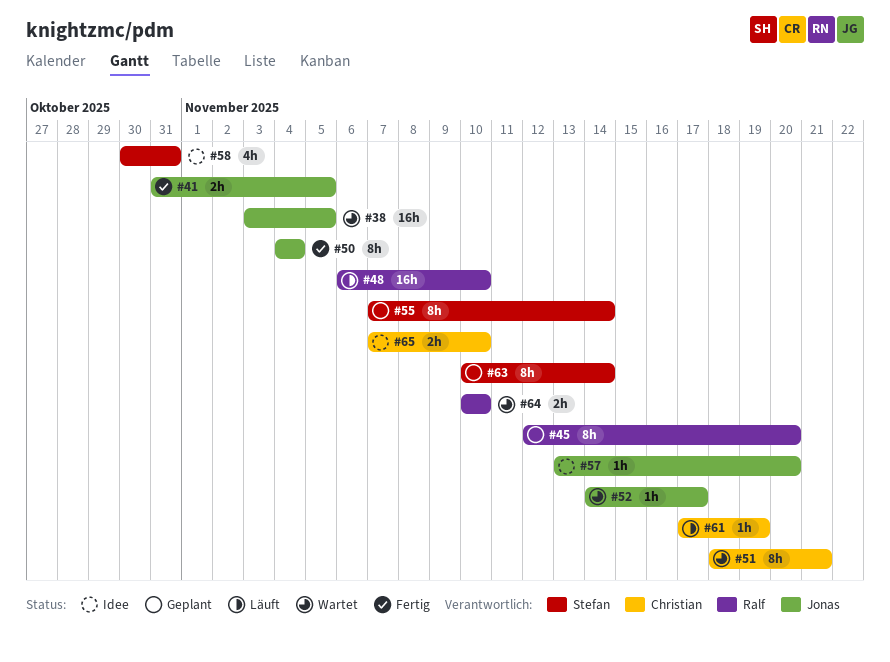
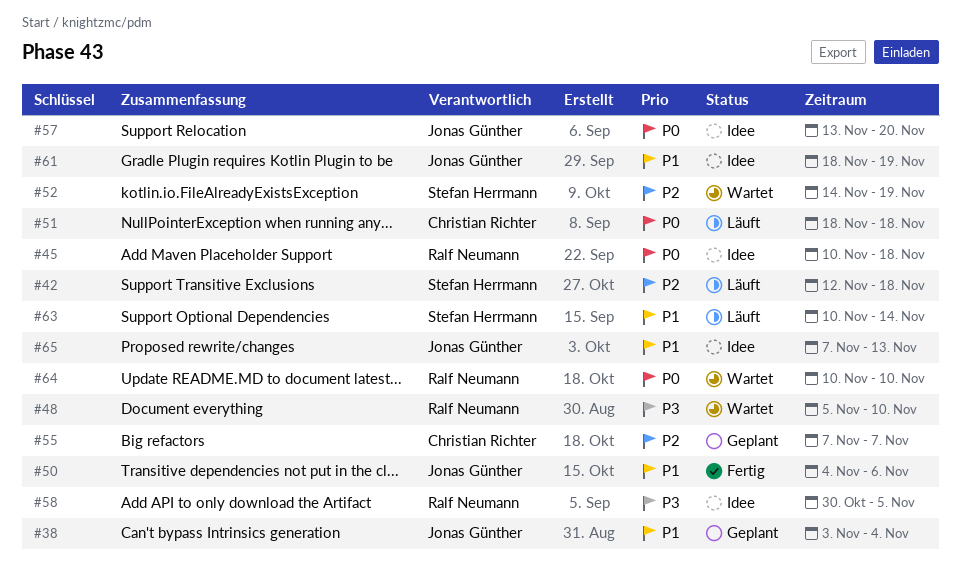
#38, status: Wartet -> Geplant
#38, due: Nov 5 -> Nov 4
#41: present -> none
#42: none -> present
#45, status: Geplant -> Idee
#45, start: Nov 12 -> Nov 10
#45, due: Nov 20 -> Nov 18
#48, status: Läuft -> Wartet
#48, start: Nov 6 -> Nov 5
#50, due: Nov 4 -> Nov 6
#51, status: Wartet -> Läuft
#51, due: Nov 21 -> Nov 18
#52, owner: Jonas Günther -> Stefan Herrmann
#52, due: Nov 17 -> Nov 19
#55, owner: Stefan Herrmann -> Christian Richter
#55, due: Nov 14 -> Nov 7
#58, owner: Stefan Herrmann -> Ralf Neumann
#58, due: Oct 31 -> Nov 5
#61, status: Läuft -> Idee
#61, owner: Christian Richter -> Jonas Günther
#61, start: Nov 17 -> Nov 18
#63, status: Geplant -> Läuft
#65, owner: Christian Richter -> Jonas Günther
#65, due: Nov 10 -> Nov 13

